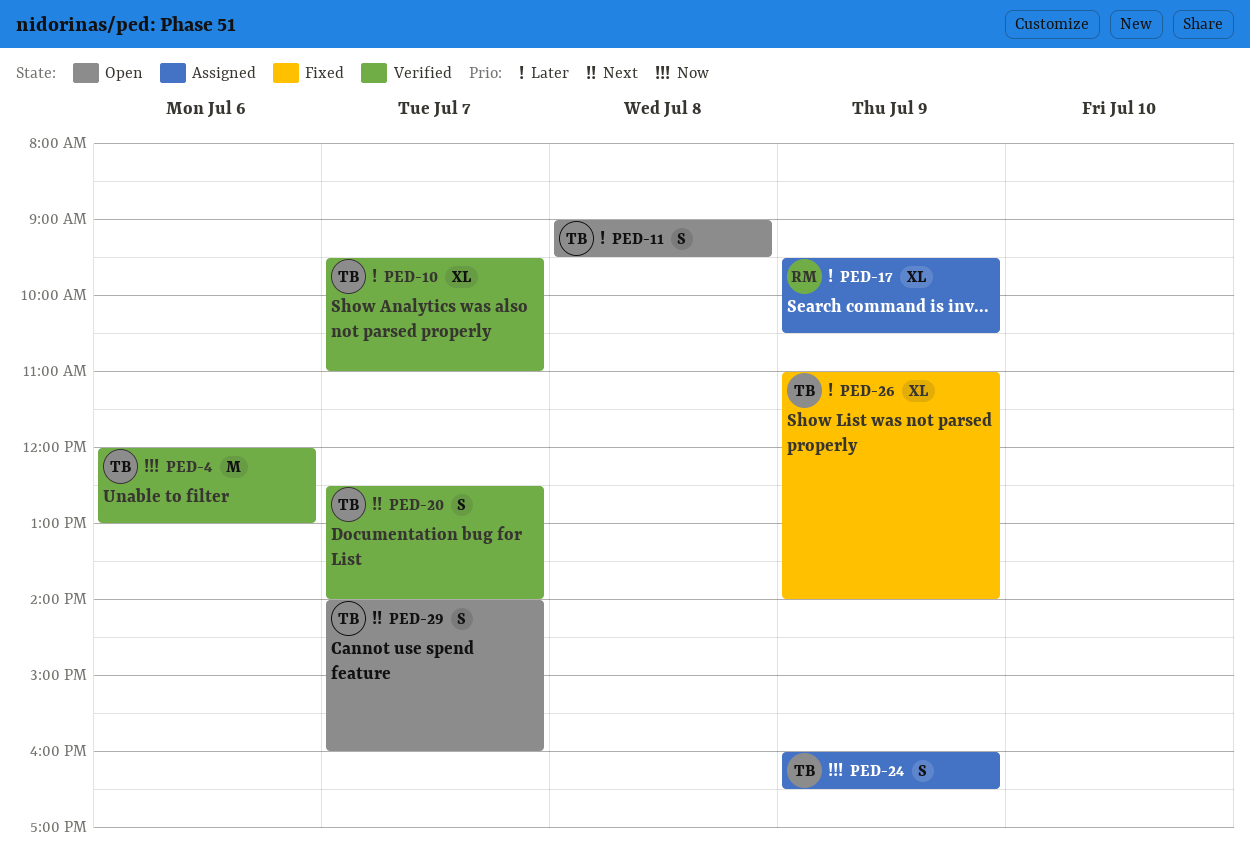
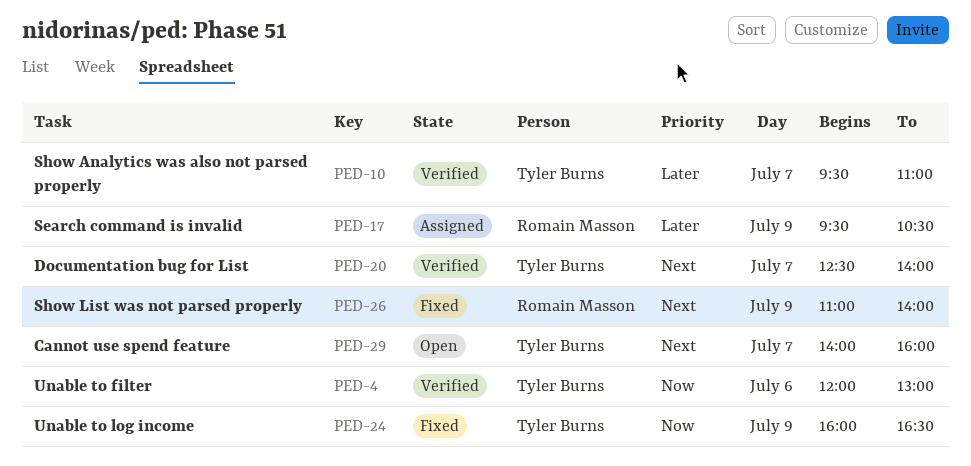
PED-11: present -> none
PED-24, status: Assigned -> Fixed
PED-26, owner: Tyler Burns -> Romain Masson
PED-26, priority: Later -> Next

